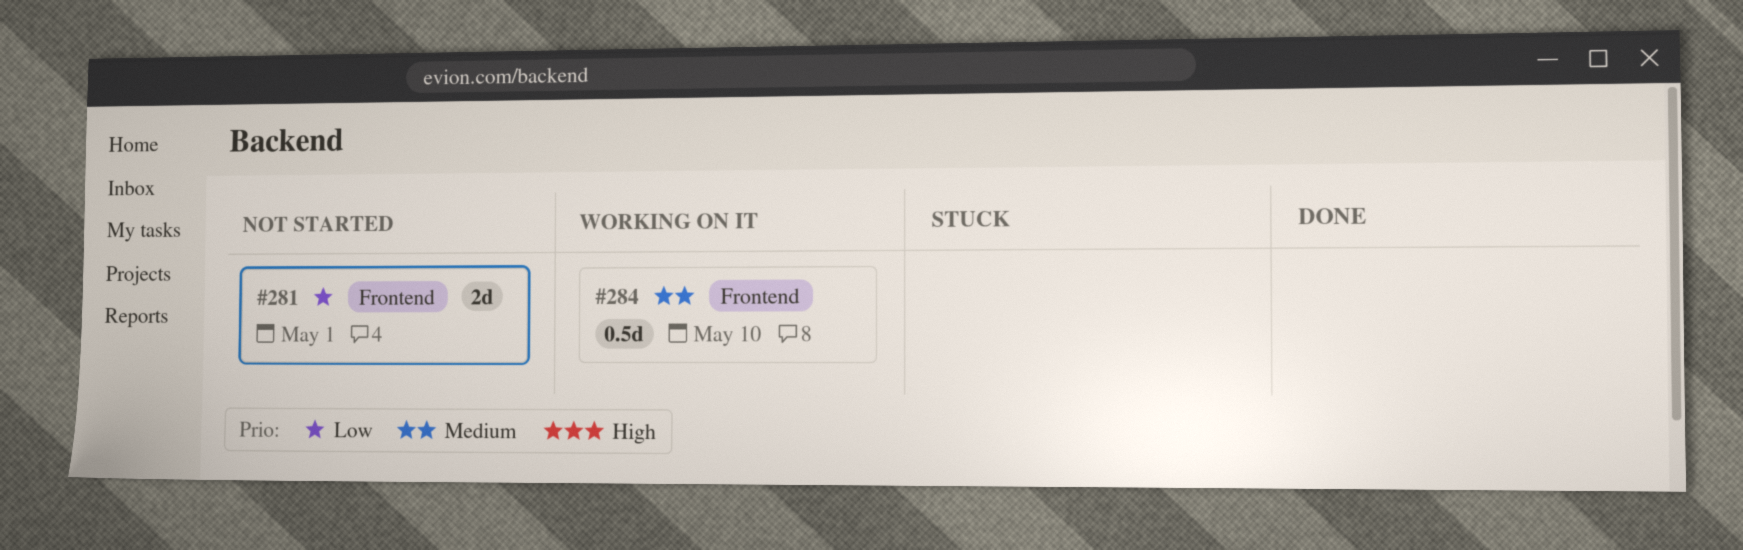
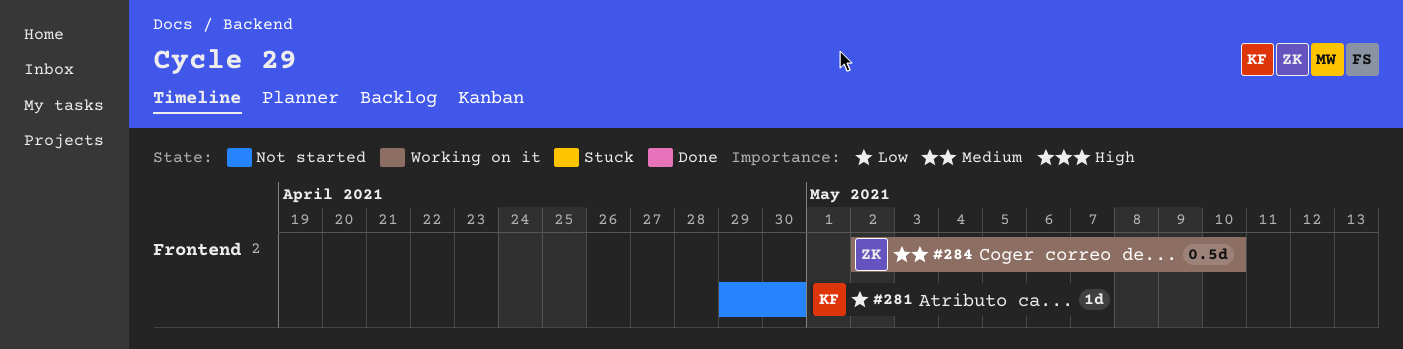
#281, estimate: 2d -> 1d
#281, due: May 1 -> Apr 30

